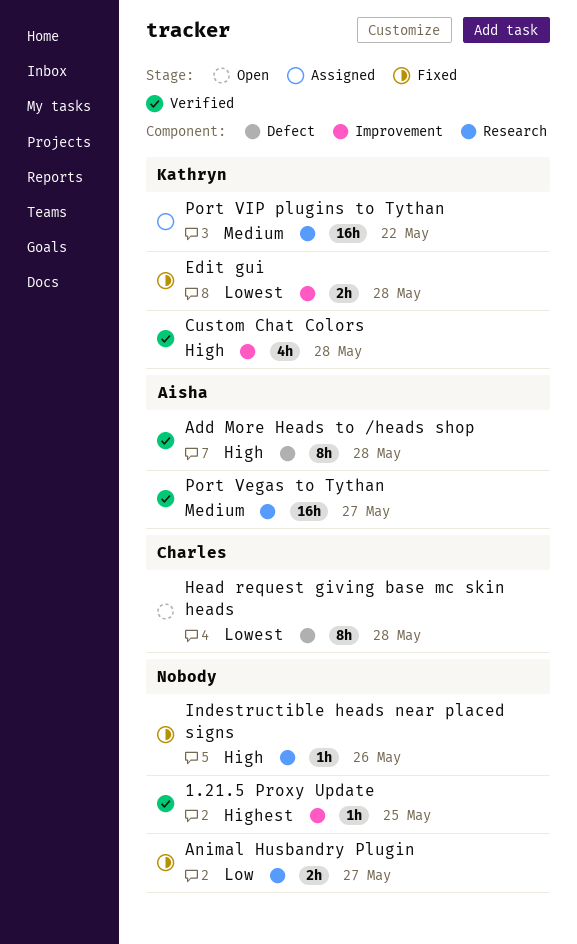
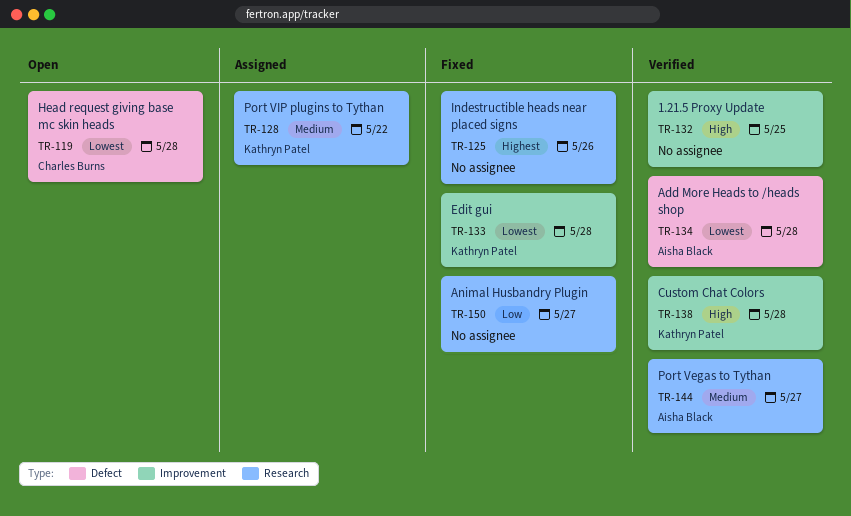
1.21.5 Proxy Update, priority: Highest -> High
Add More Heads to /heads shop, priority: High -> Lowest
Indestructible heads near placed signs, priority: High -> Highest

